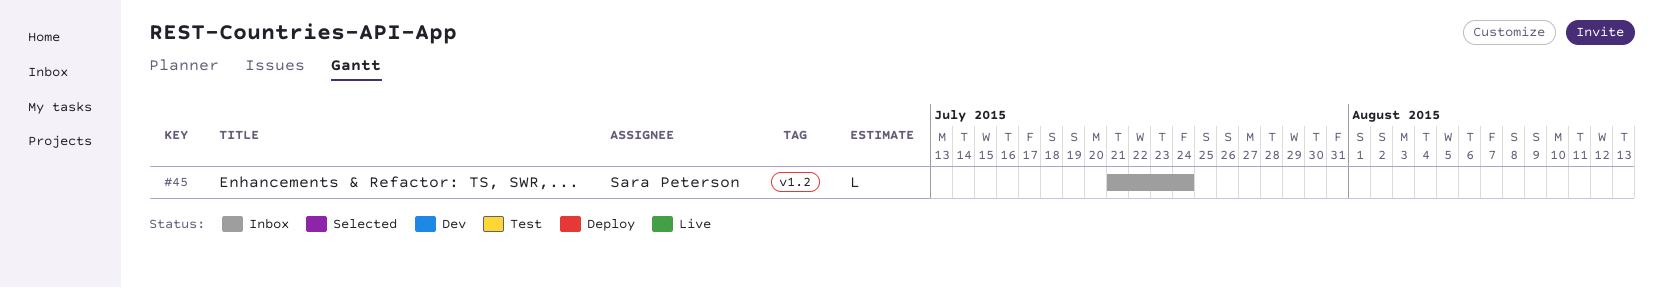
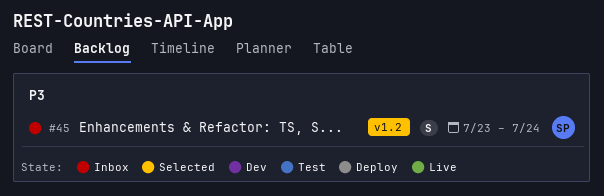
#45, estimate: L -> S
#45, start: Jul 21 -> Jul 23

